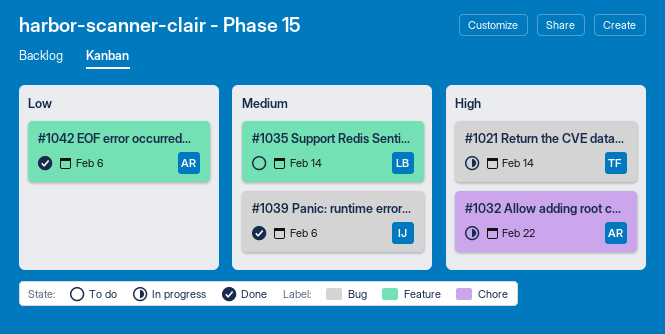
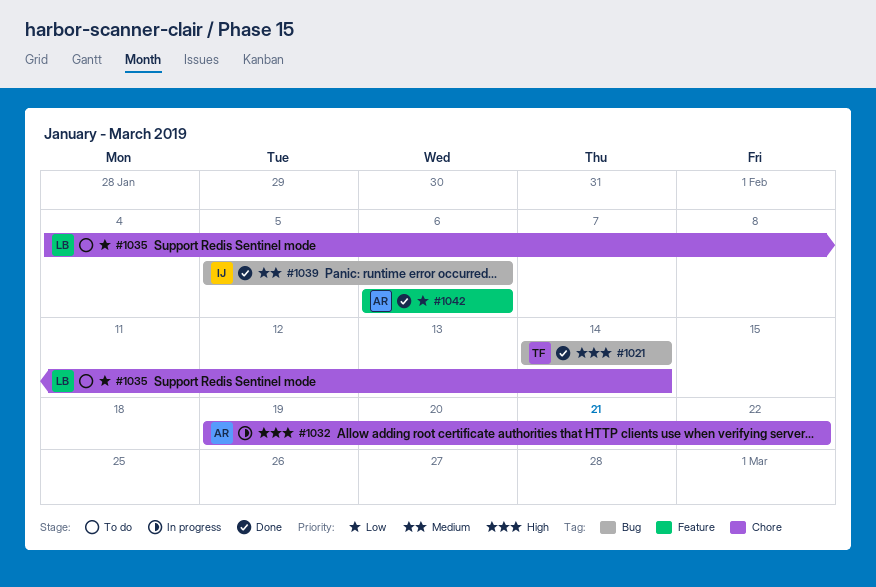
#1021, status: In progress -> Done
#1035, priority: Medium -> Low
#1035, label: Feature -> Chore

